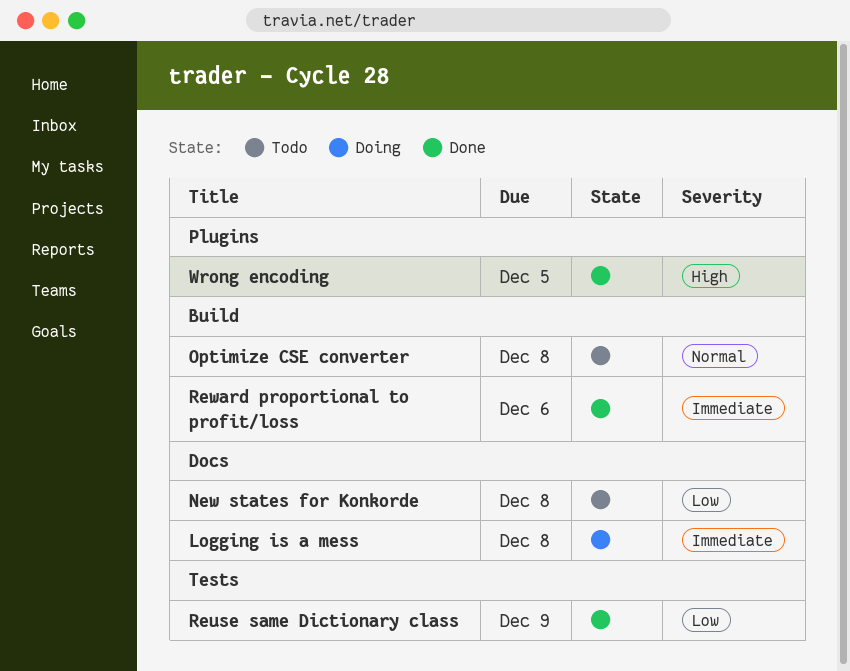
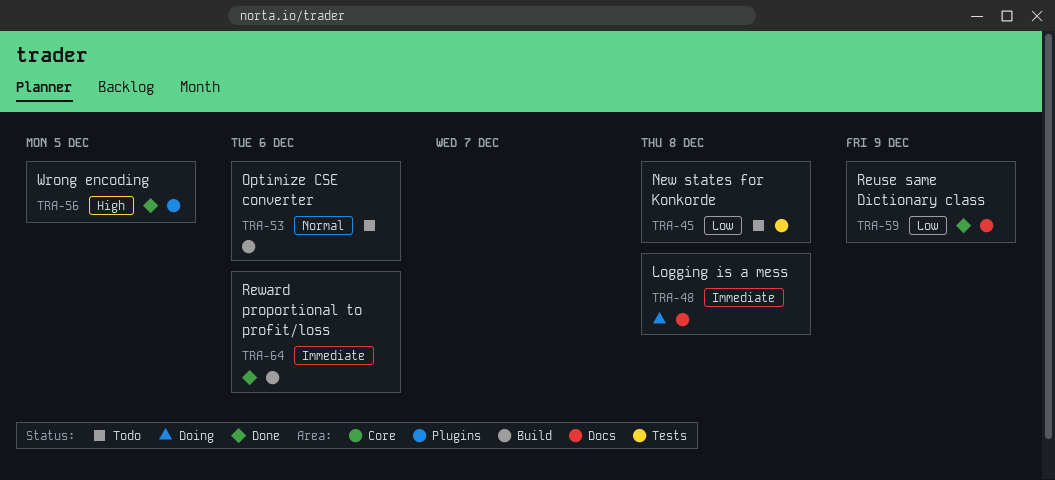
New states for Konkorde, label: Docs -> Tests
Optimize CSE converter, due: Dec 8 -> Dec 6
Reuse same Dictionary class, label: Tests -> Docs

